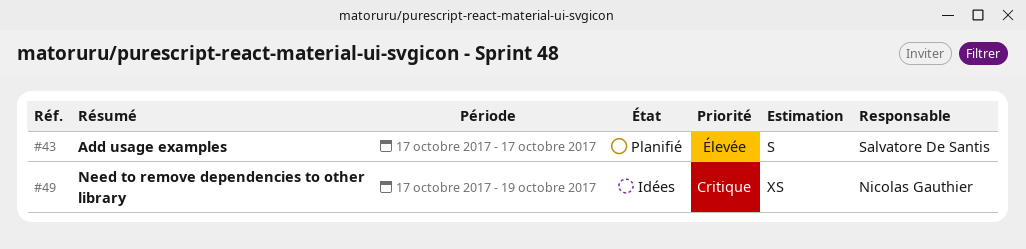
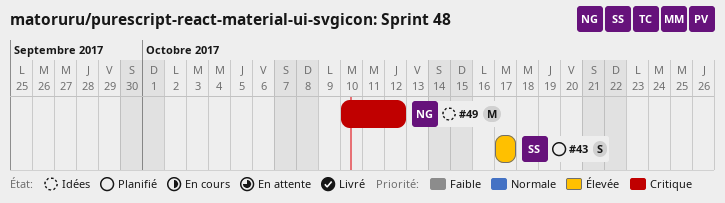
#49, estimate: XS -> M
#49, start: Oct 17 -> Oct 10
#49, due: Oct 19 -> Oct 12

